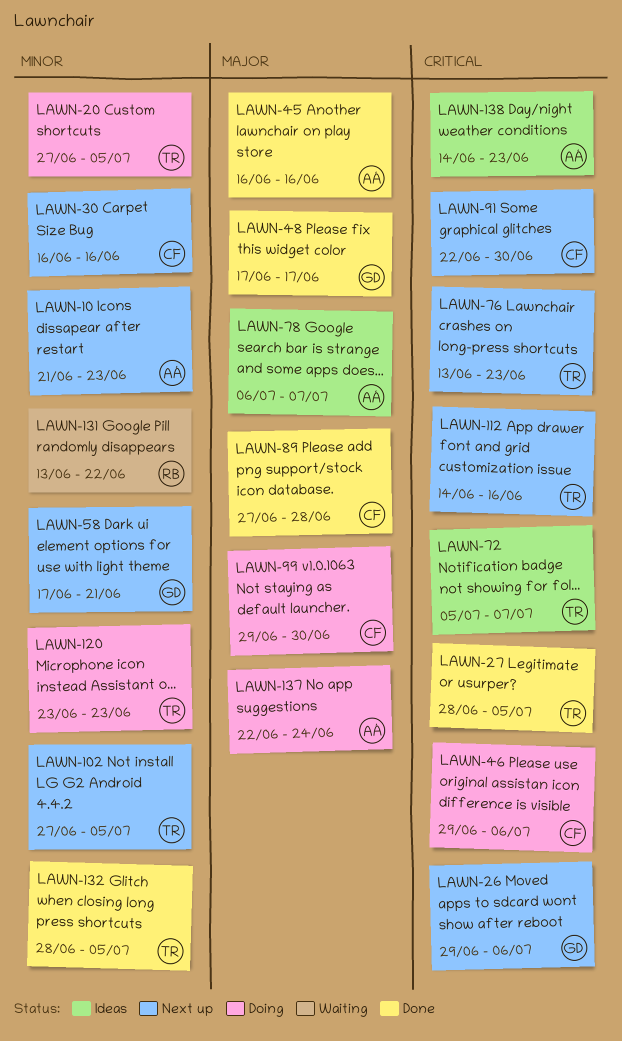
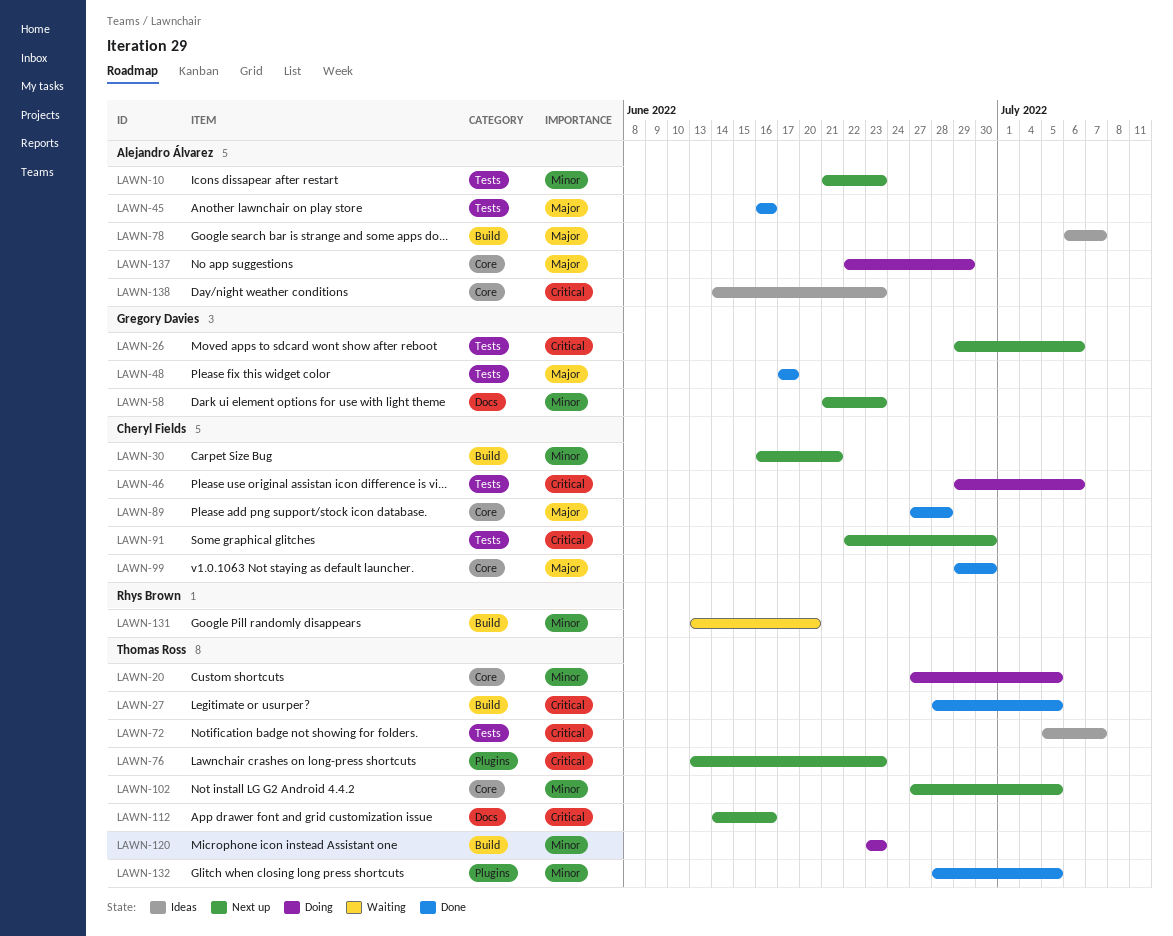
LAWN-30, due: Jun 16 -> Jun 21
LAWN-58, start: Jun 17 -> Jun 21
LAWN-58, due: Jun 21 -> Jun 23
LAWN-99, status: Doing -> Done
LAWN-131, due: Jun 22 -> Jun 20
LAWN-137, due: Jun 24 -> Jun 29

